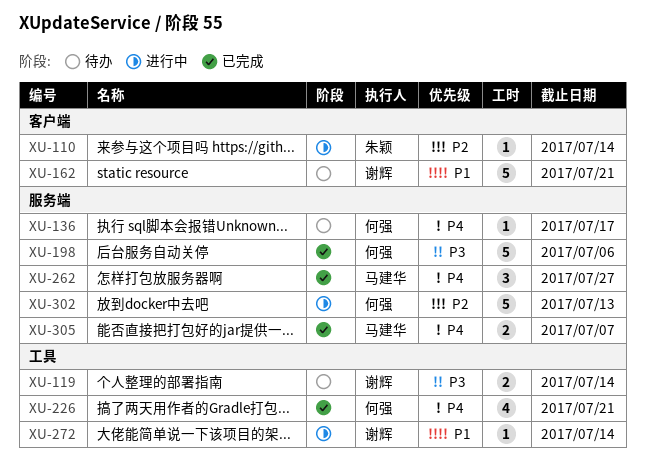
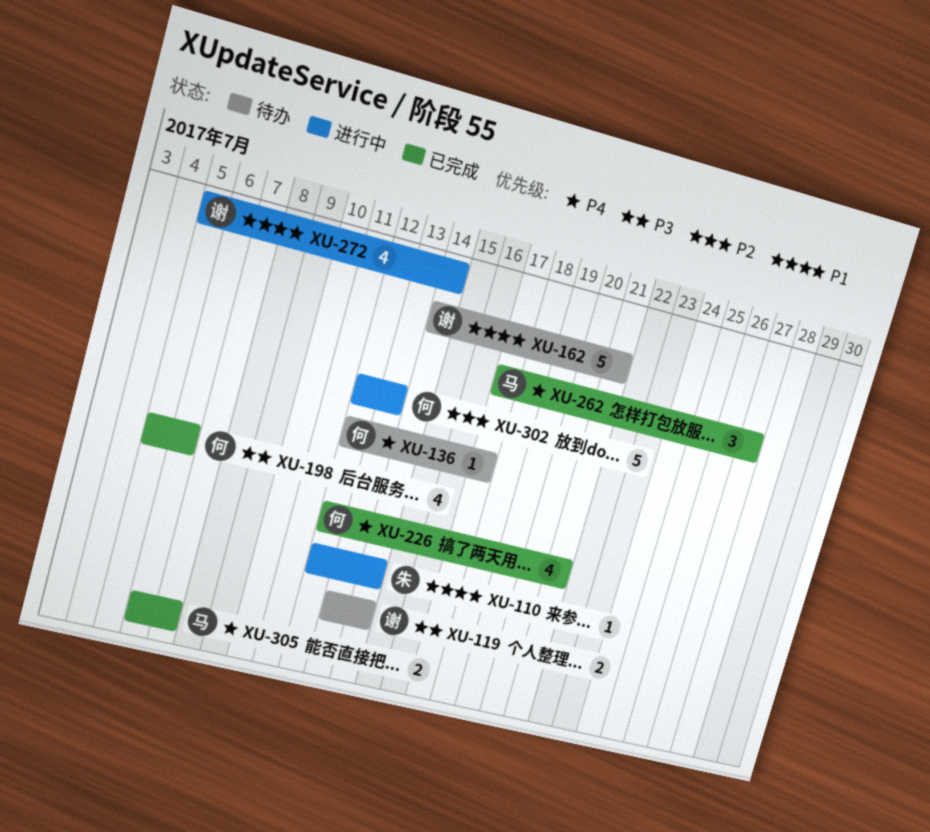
XU-110, priority: P2 -> P1
XU-198, estimate: 5 -> 4
XU-272, estimate: 1 -> 4

